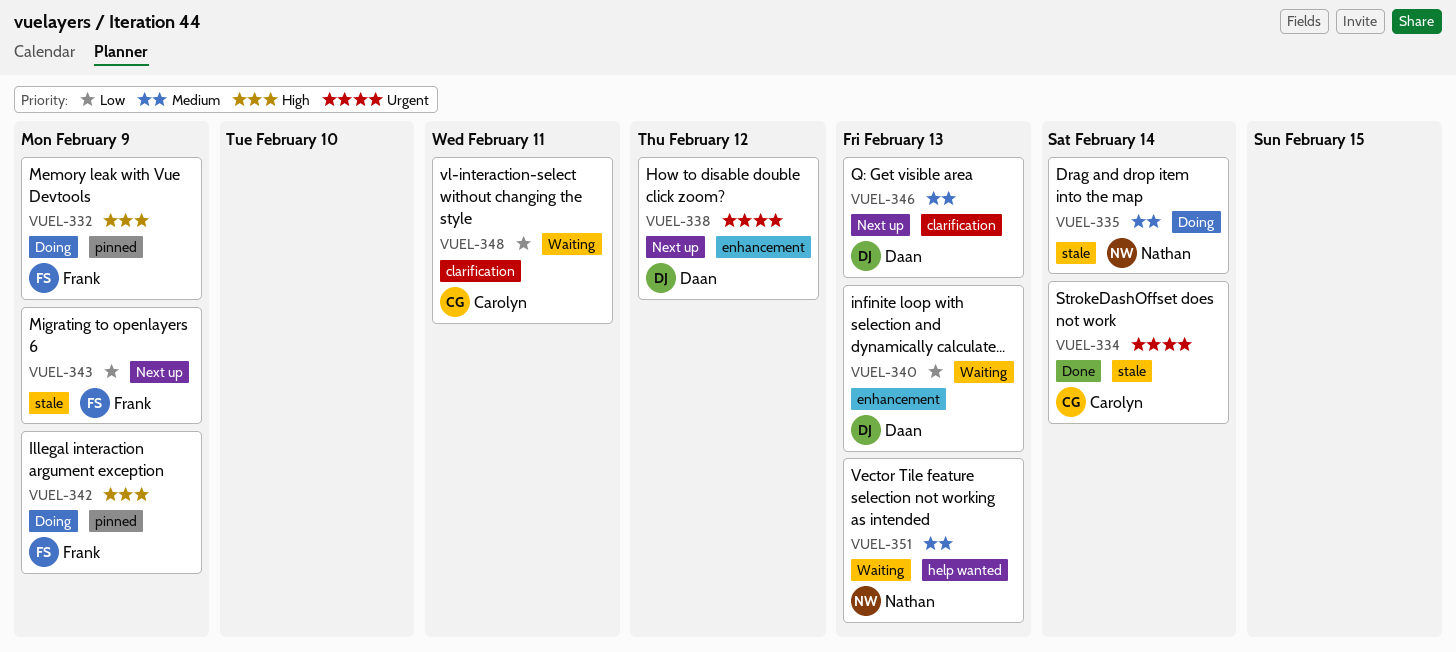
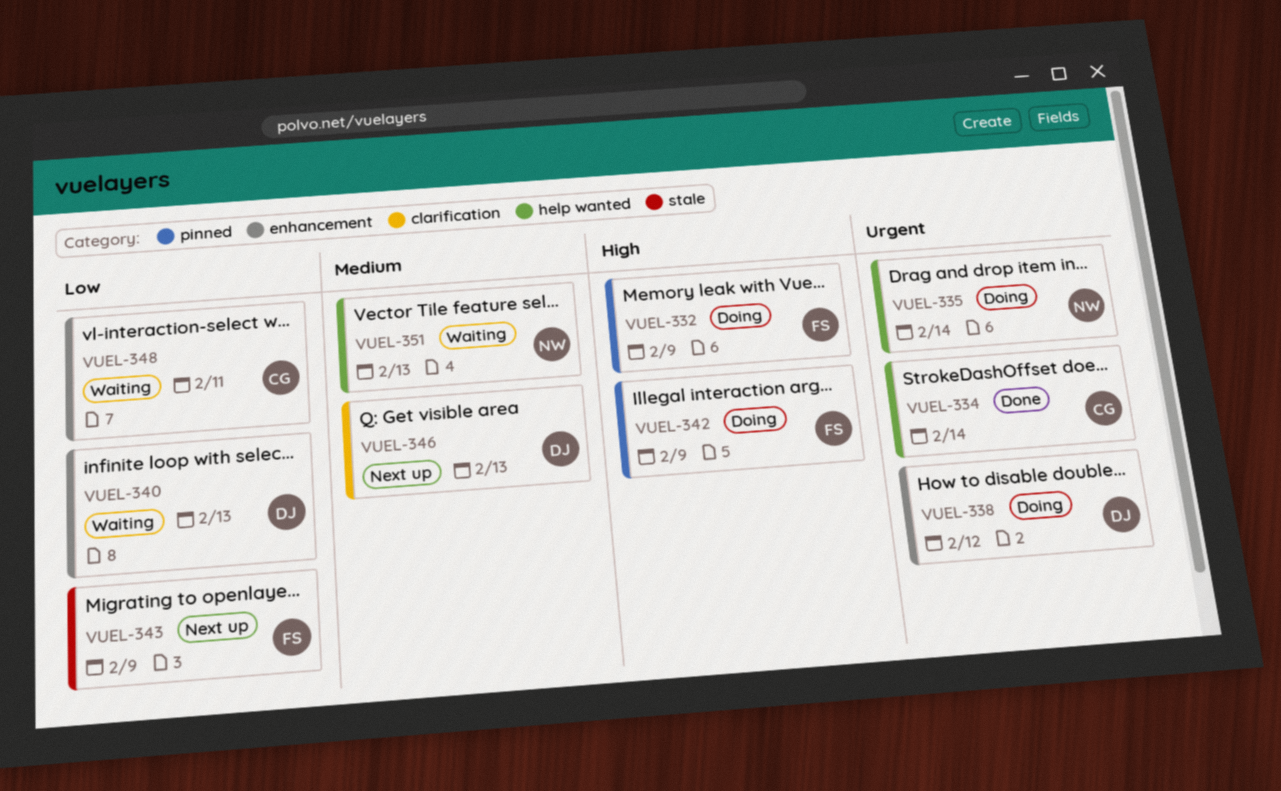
VUEL-334, label: stale -> help wanted
VUEL-335, priority: Medium -> Urgent
VUEL-335, label: stale -> help wanted
VUEL-338, status: Next up -> Doing
VUEL-348, label: clarification -> enhancement

